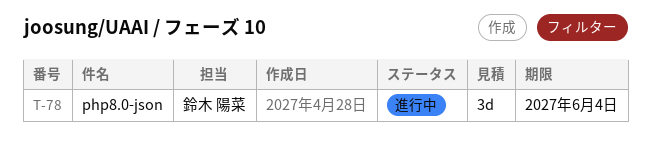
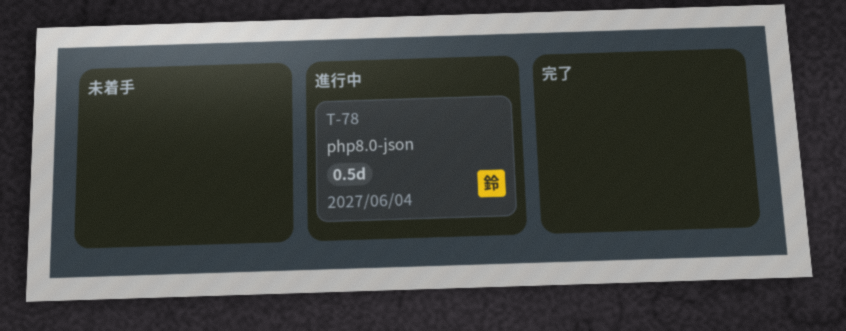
T-78, estimate: 3d -> 0.5d

